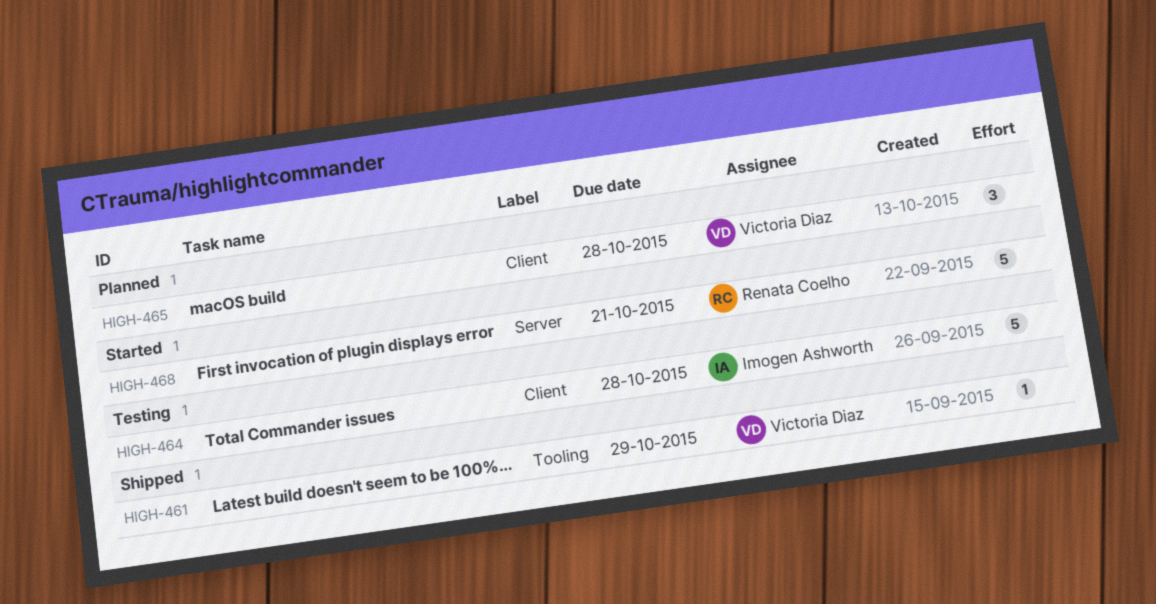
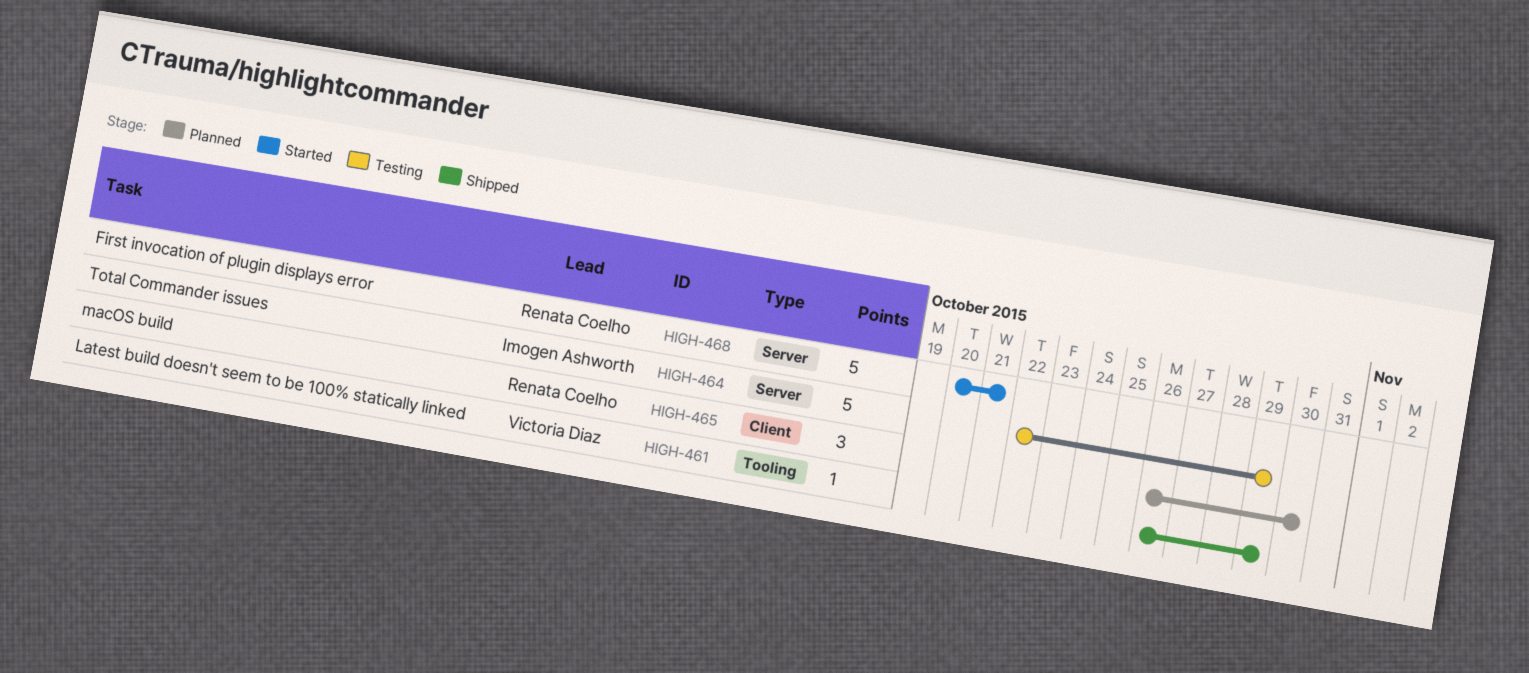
HIGH-464, label: Client -> Server
HIGH-464, due: Oct 28 -> Oct 29
HIGH-465, owner: Victoria Diaz -> Renata Coelho
HIGH-465, due: Oct 28 -> Oct 30

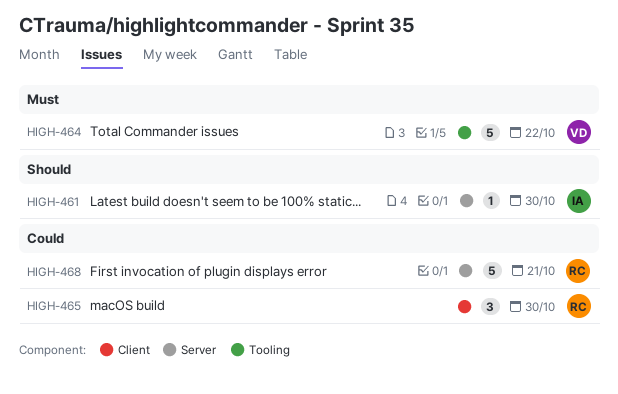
HIGH-461, owner: Victoria Diaz -> Imogen Ashworth
HIGH-461, label: Tooling -> Server
HIGH-461, due: Oct 29 -> Oct 30
HIGH-464, owner: Imogen Ashworth -> Victoria Diaz
HIGH-464, label: Server -> Tooling
HIGH-464, due: Oct 29 -> Oct 22

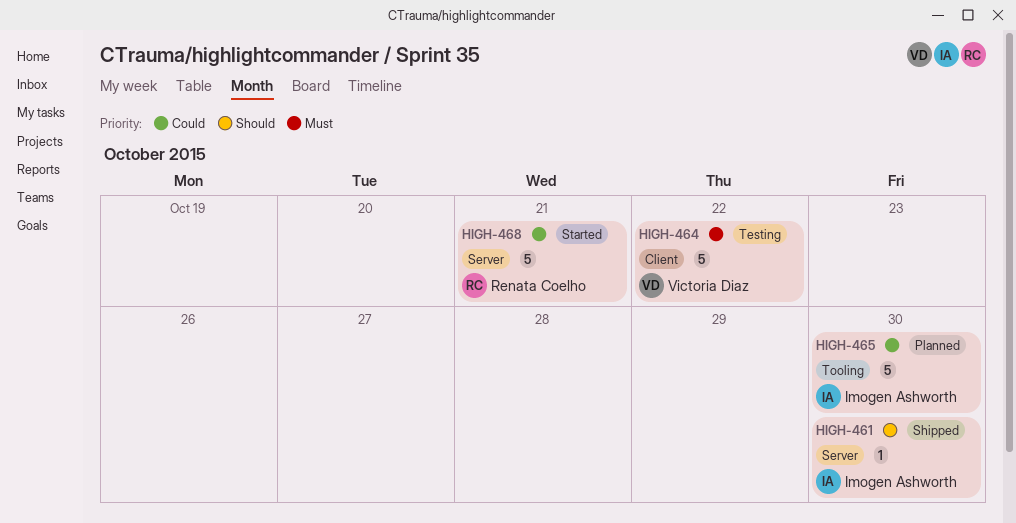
HIGH-464, label: Tooling -> Client
HIGH-465, owner: Renata Coelho -> Imogen Ashworth
HIGH-465, label: Client -> Tooling
HIGH-465, estimate: 3 -> 5

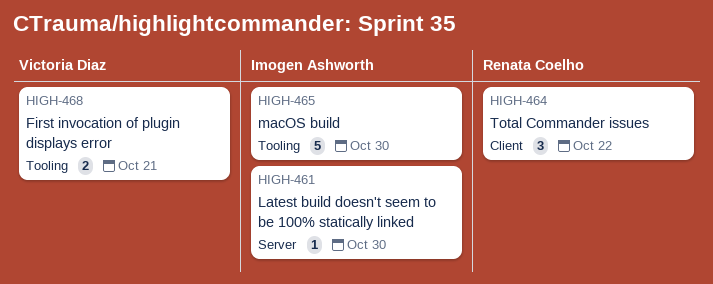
HIGH-464, owner: Victoria Diaz -> Renata Coelho
HIGH-464, estimate: 5 -> 3
HIGH-468, owner: Renata Coelho -> Victoria Diaz
HIGH-468, label: Server -> Tooling
HIGH-468, estimate: 5 -> 2

